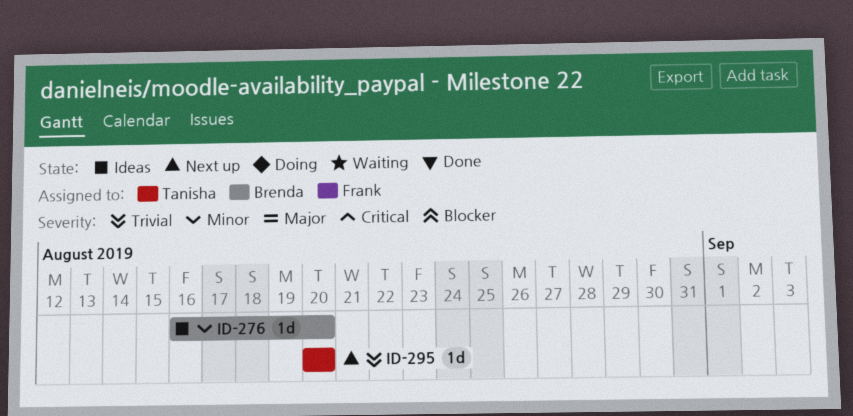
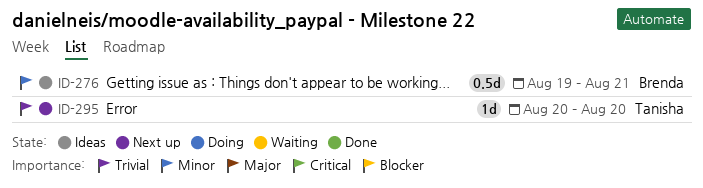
ID-276, estimate: 1d -> 0.5d
ID-276, start: Aug 16 -> Aug 19
ID-276, due: Aug 20 -> Aug 21

